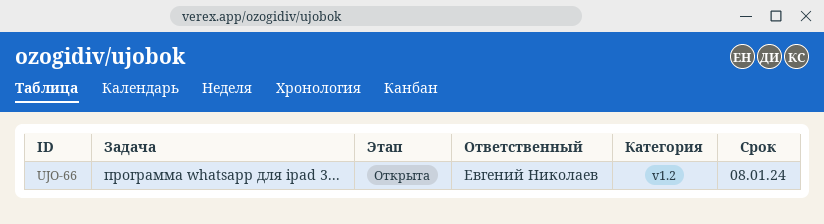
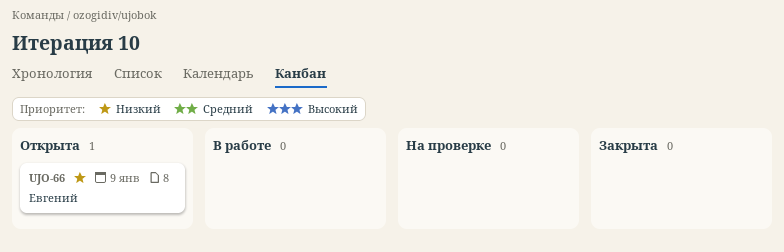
UJO-66, due: Jan 8 -> Jan 9

